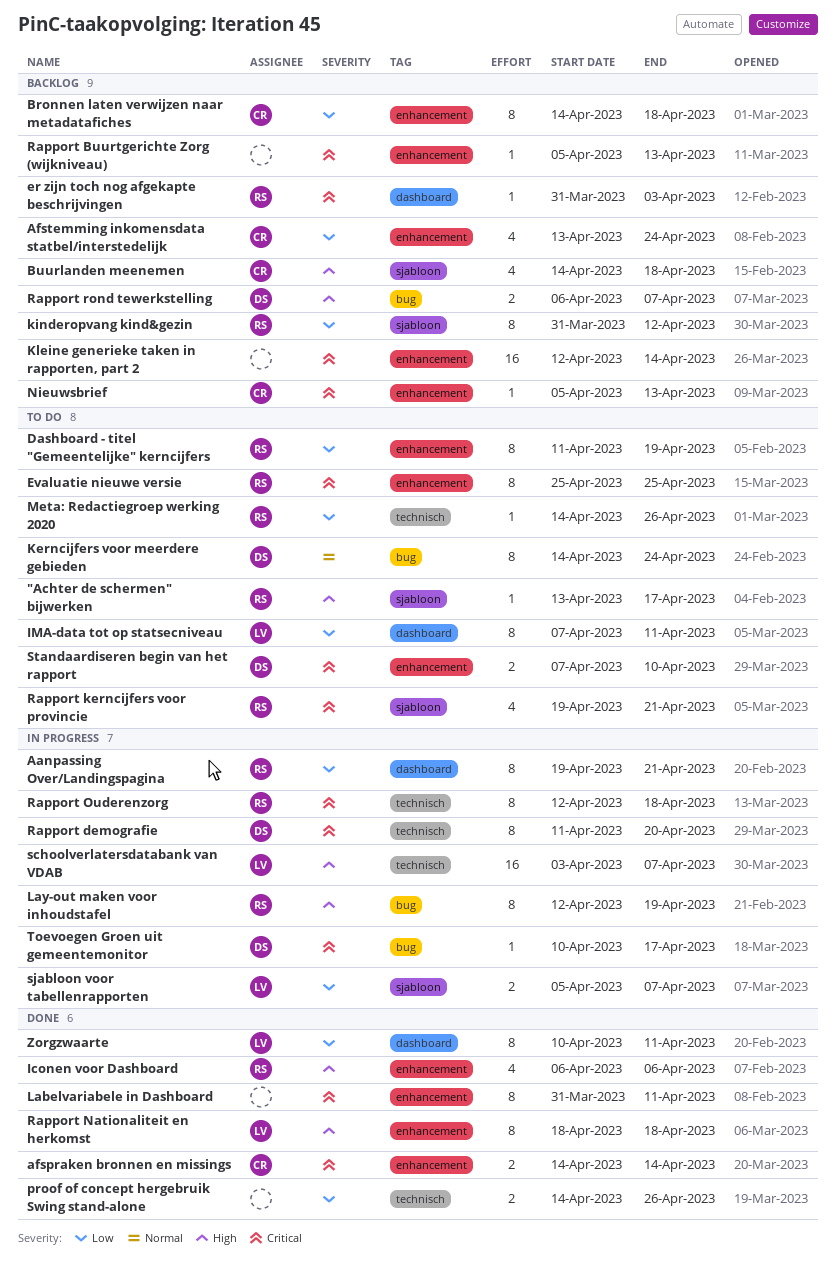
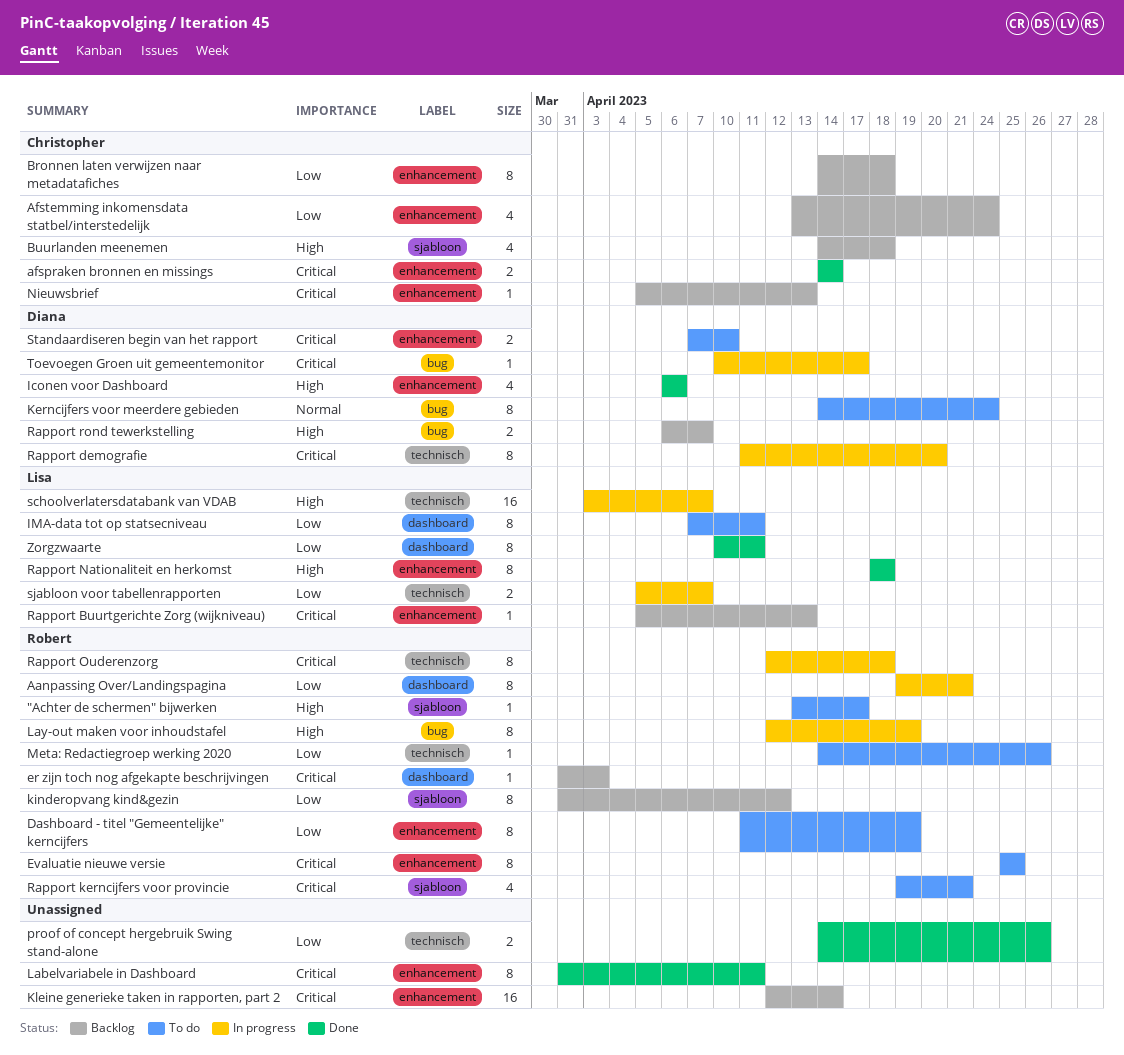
Iconen voor Dashboard, owner: Robert -> Diana
Rapport Buurtgerichte Zorg (wijkniveau), owner: none -> Lisa
sjabloon voor tabellenrapporten, label: sjabloon -> technisch

